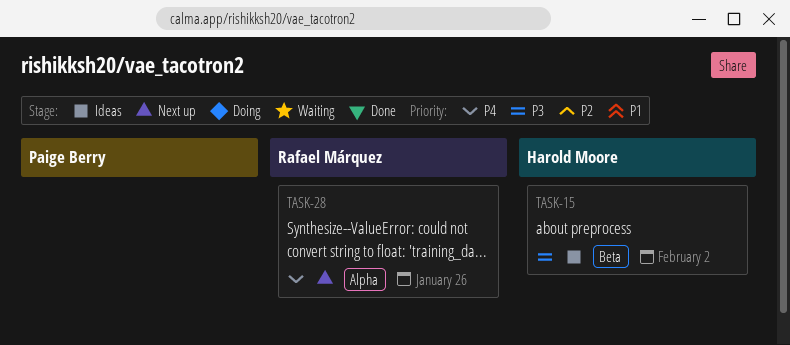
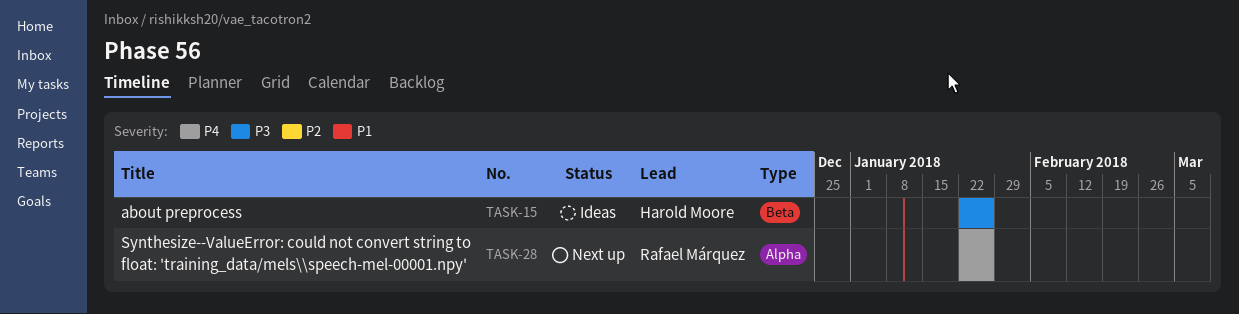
TASK-15, due: Feb 2 -> Jan 26

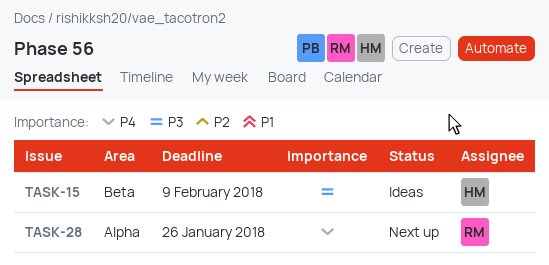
TASK-15, due: Jan 26 -> Feb 9

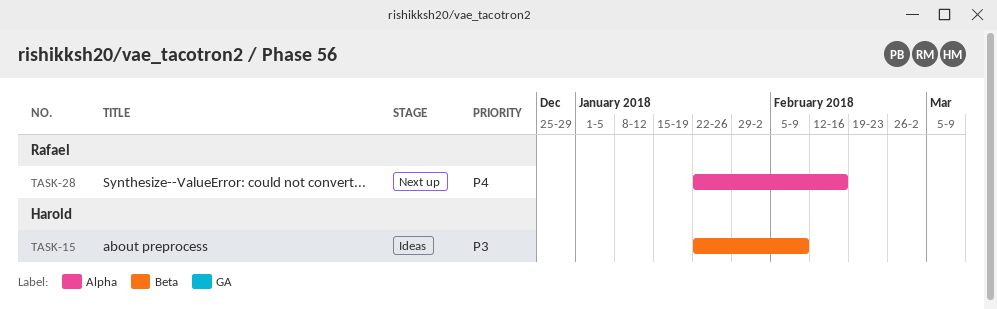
TASK-28, due: Jan 26 -> Feb 16

